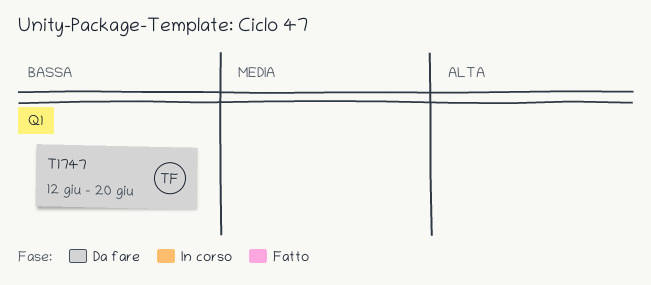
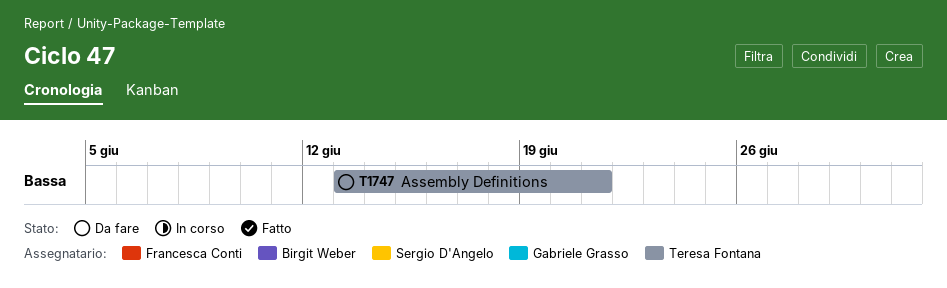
T1747, start: Jun 12 -> Jun 13
T1747, due: Jun 20 -> Jun 21

